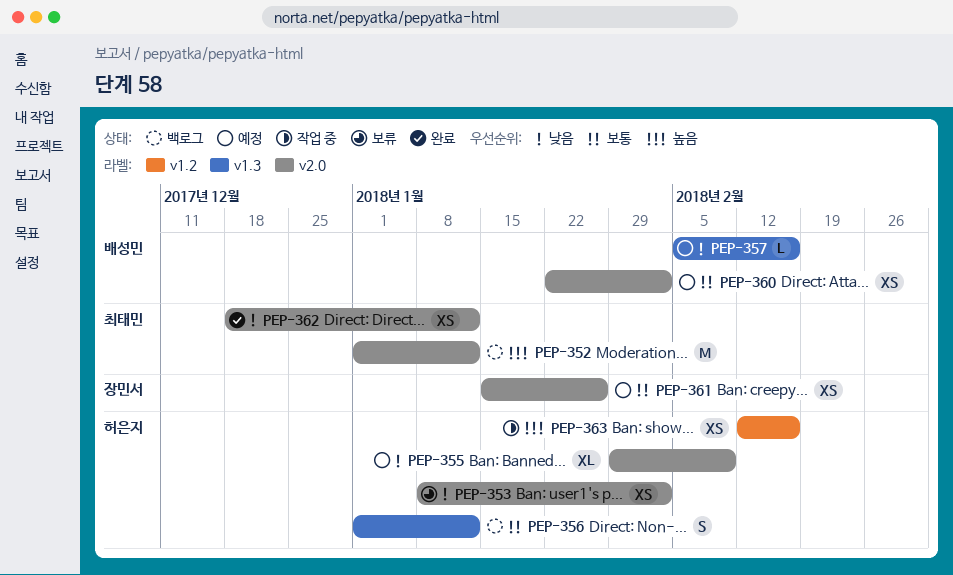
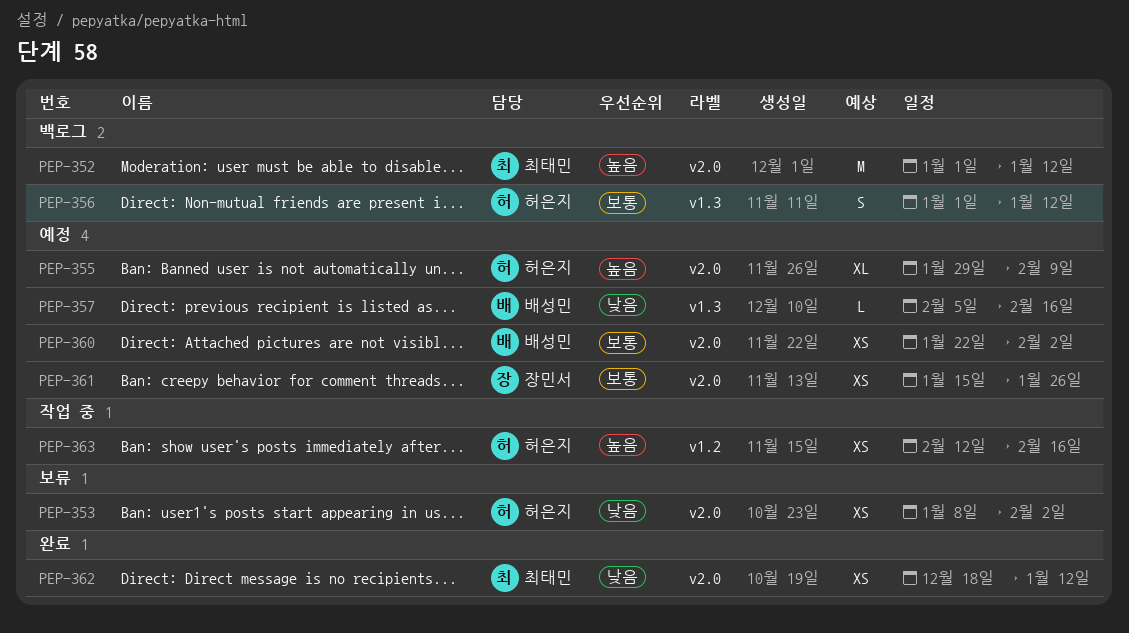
PEP-355, priority: 낮음 -> 높음

